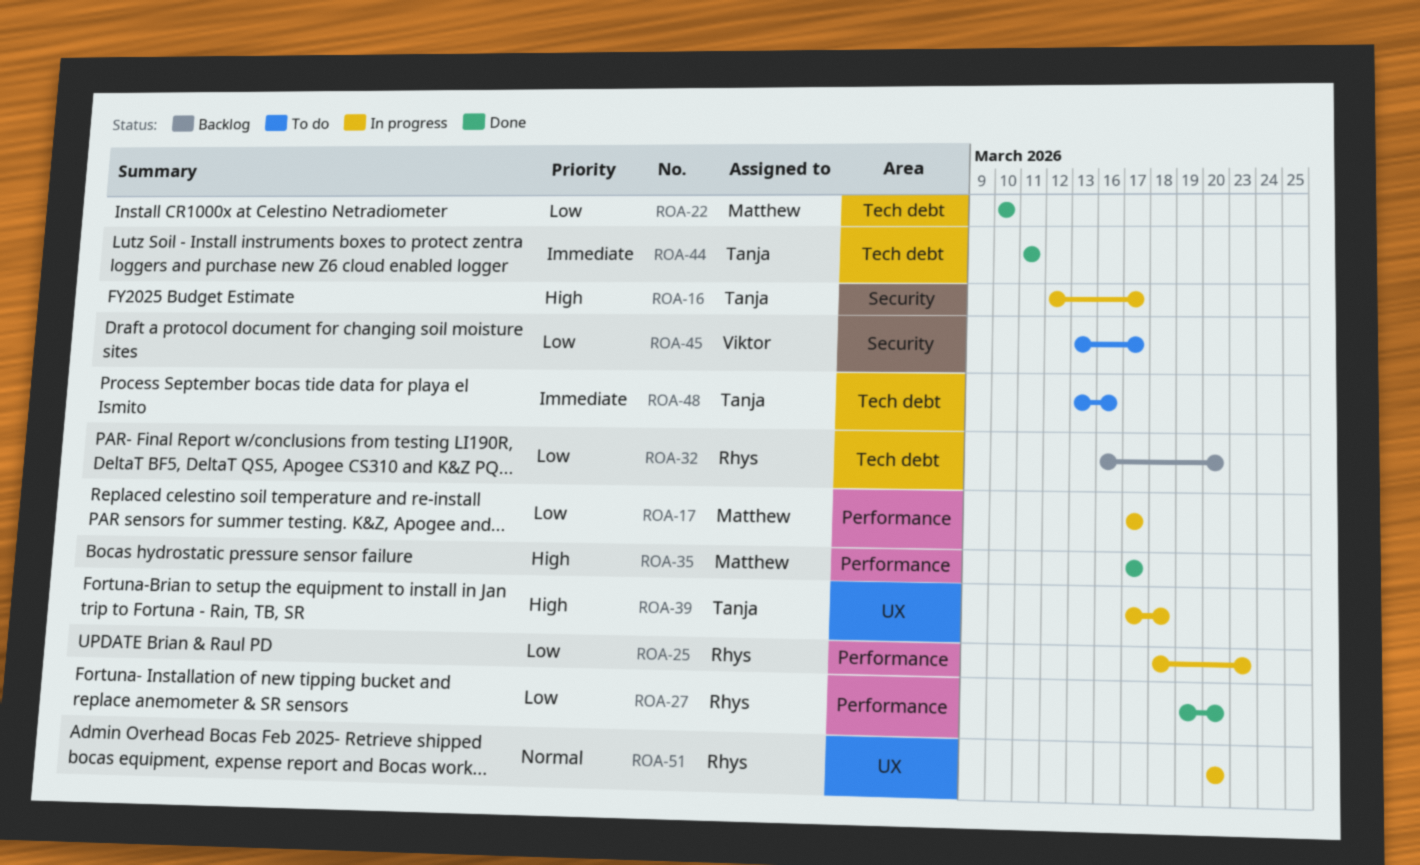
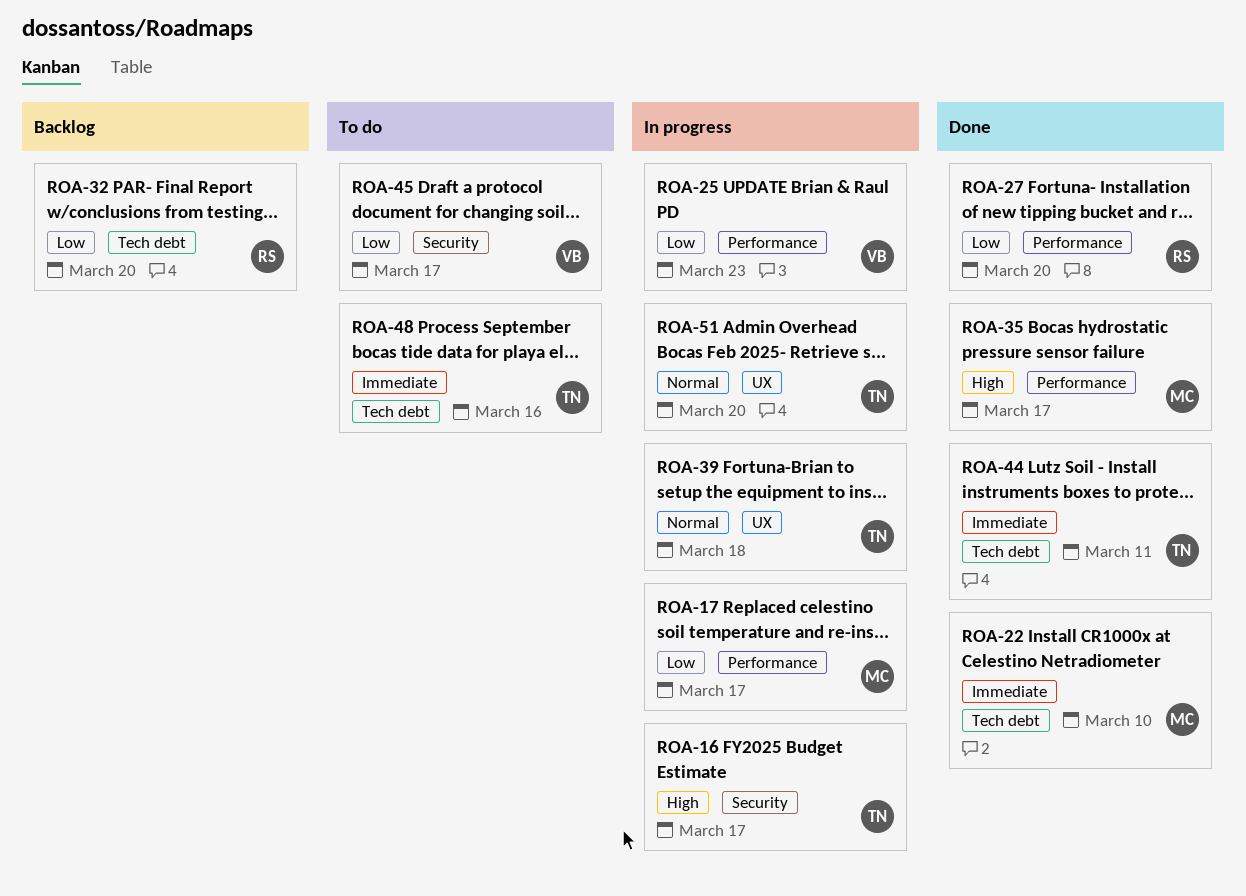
ROA-22, priority: Low -> Immediate
ROA-25, owner: Rhys -> Viktor
ROA-39, priority: High -> Normal
ROA-51, owner: Rhys -> Tanja

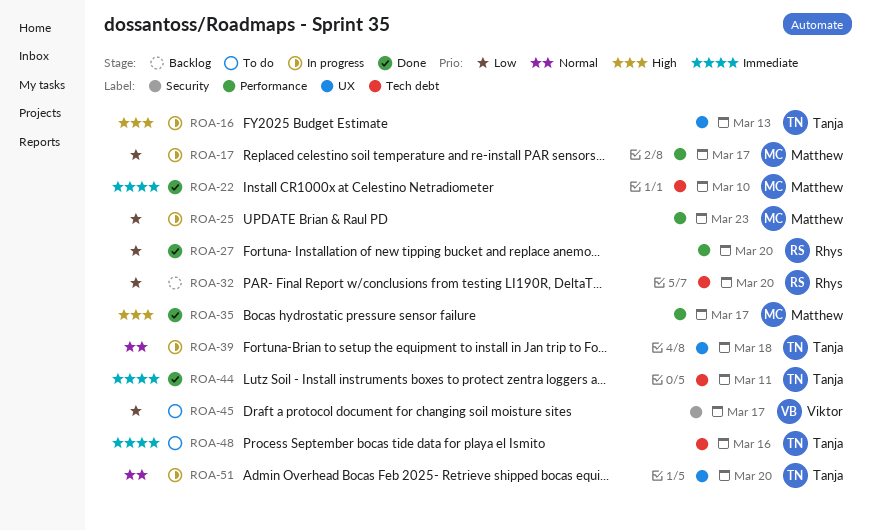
ROA-16, label: Security -> UX
ROA-16, due: Mar 17 -> Mar 13
ROA-25, owner: Viktor -> Matthew

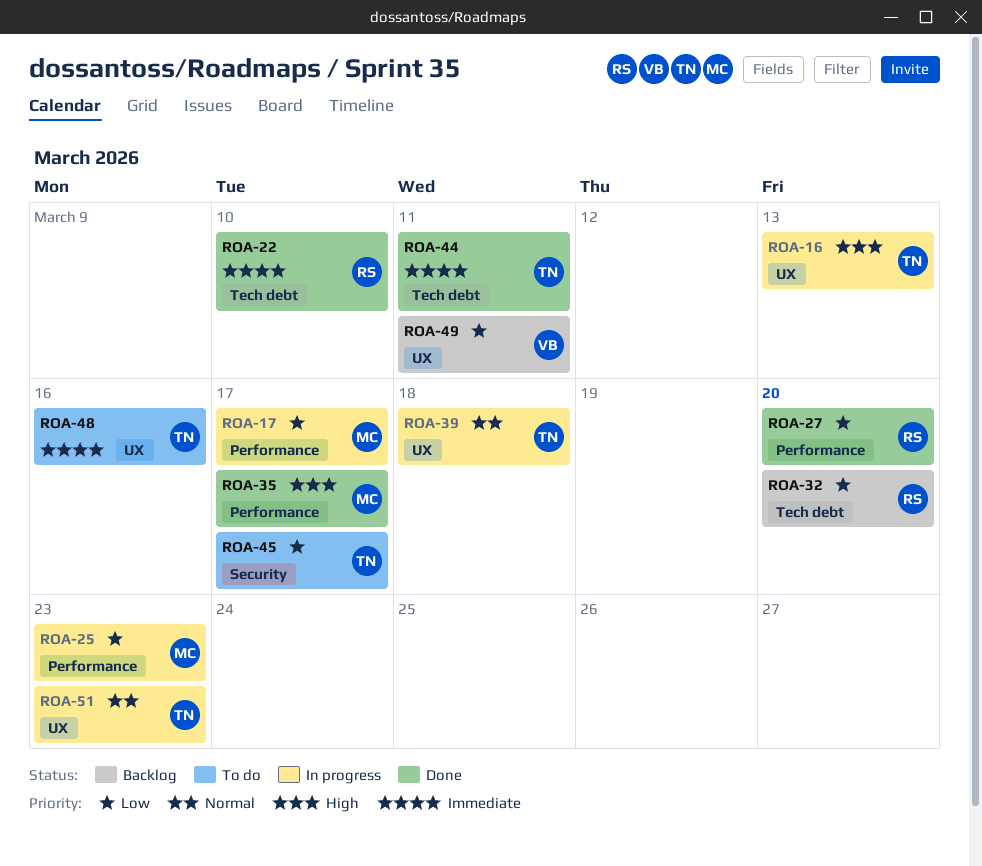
ROA-22, owner: Matthew -> Rhys
ROA-45, owner: Viktor -> Tanja
ROA-48, label: Tech debt -> UX
ROA-49: none -> present
ROA-51, due: Mar 20 -> Mar 23

